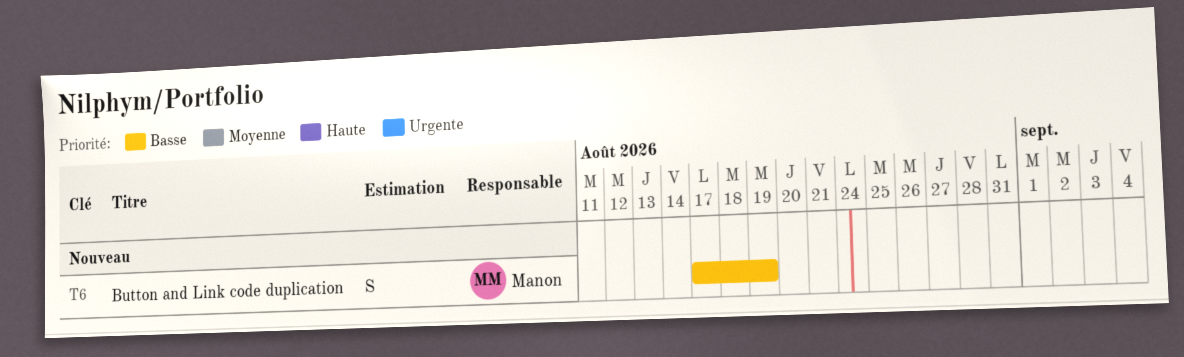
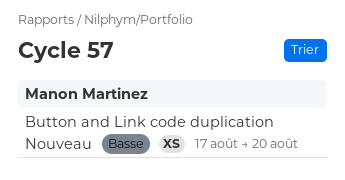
Button and Link code duplication, estimate: S -> XS
Button and Link code duplication, due: Aug 19 -> Aug 20

